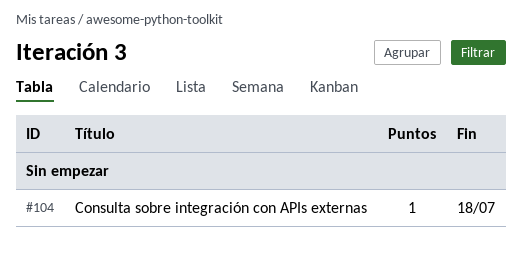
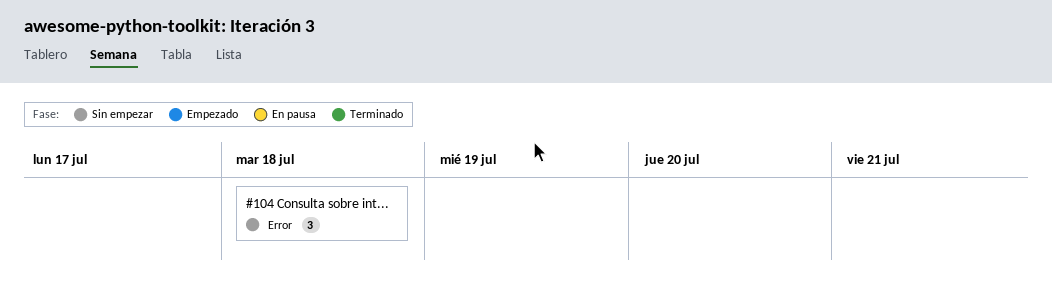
#104, estimate: 1 -> 3

